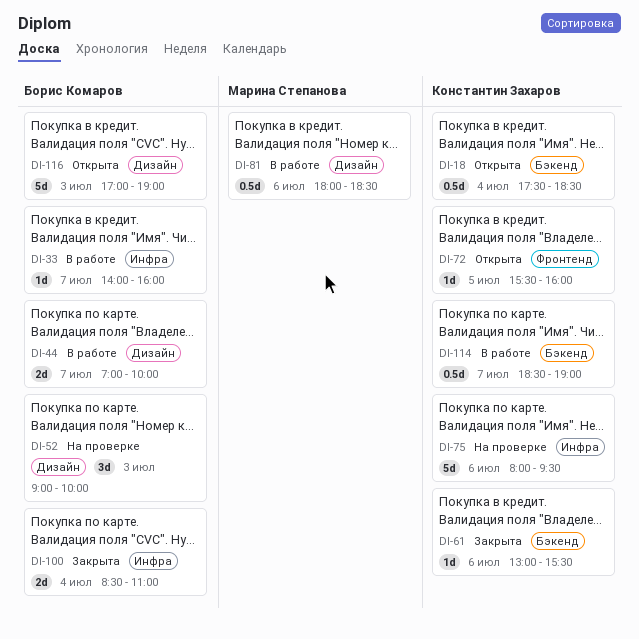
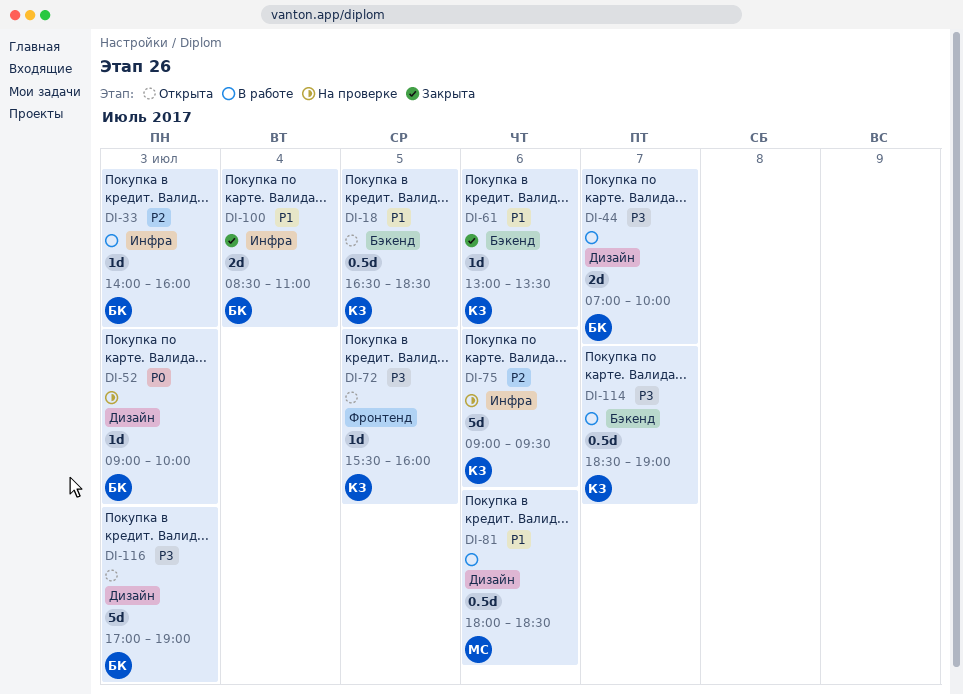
DI-18, day: Jul 4 -> Jul 5
DI-18, begins: 17:30 -> 16:30
DI-33, day: Jul 7 -> Jul 3
DI-52, estimate: 3d -> 1d
DI-61, ends: 15:30 -> 13:30
DI-75, begins: 08:00 -> 09:00

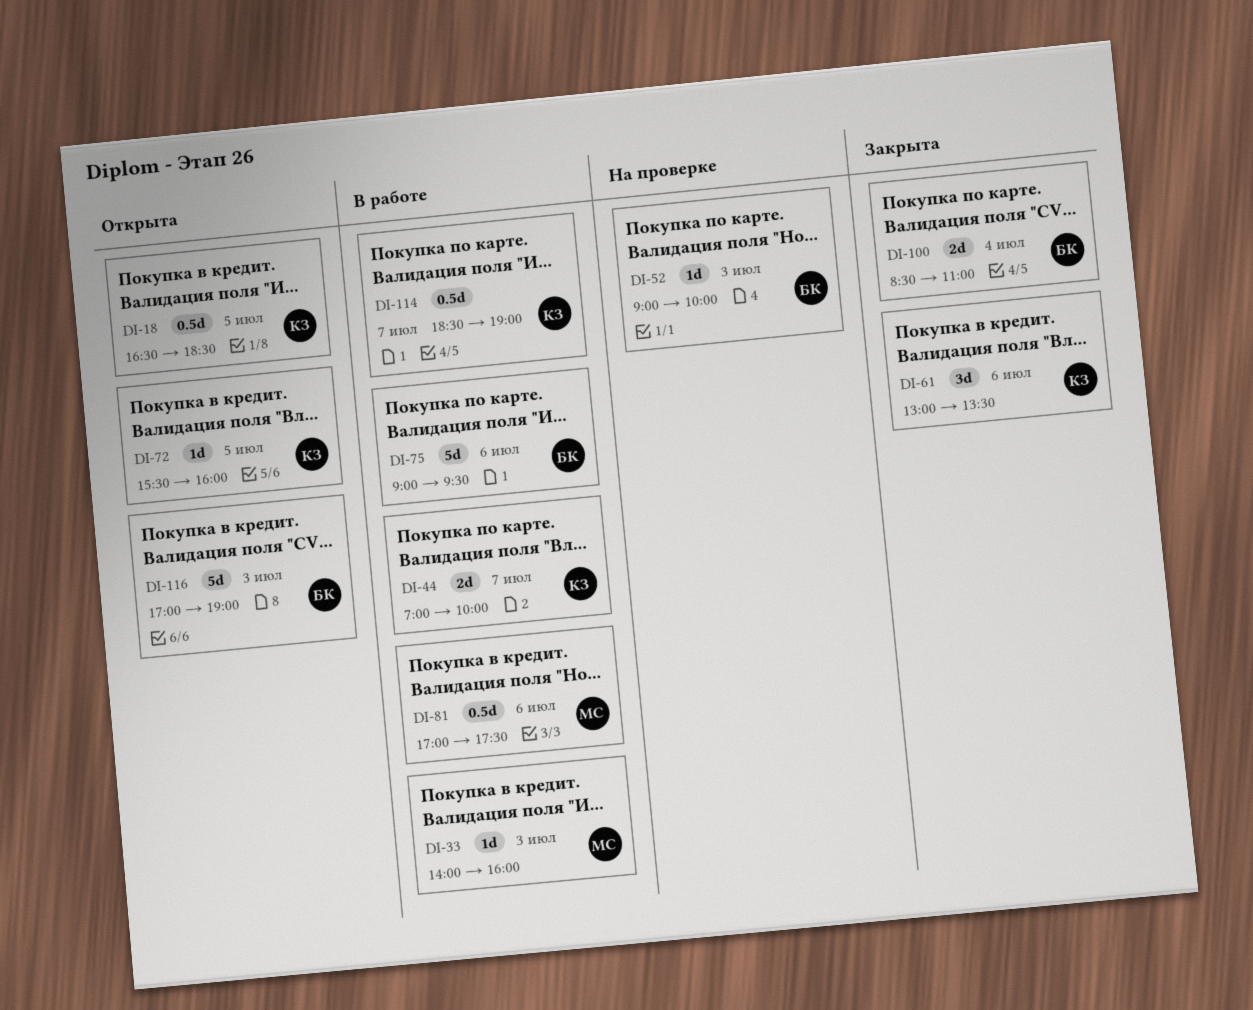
DI-33, owner: БК -> МС
DI-44, owner: БК -> КЗ
DI-61, estimate: 1d -> 3d
DI-75, status: На проверке -> В работе
DI-75, owner: КЗ -> БК
DI-81, begins: 18:00 -> 17:00
DI-81, ends: 18:30 -> 17:30

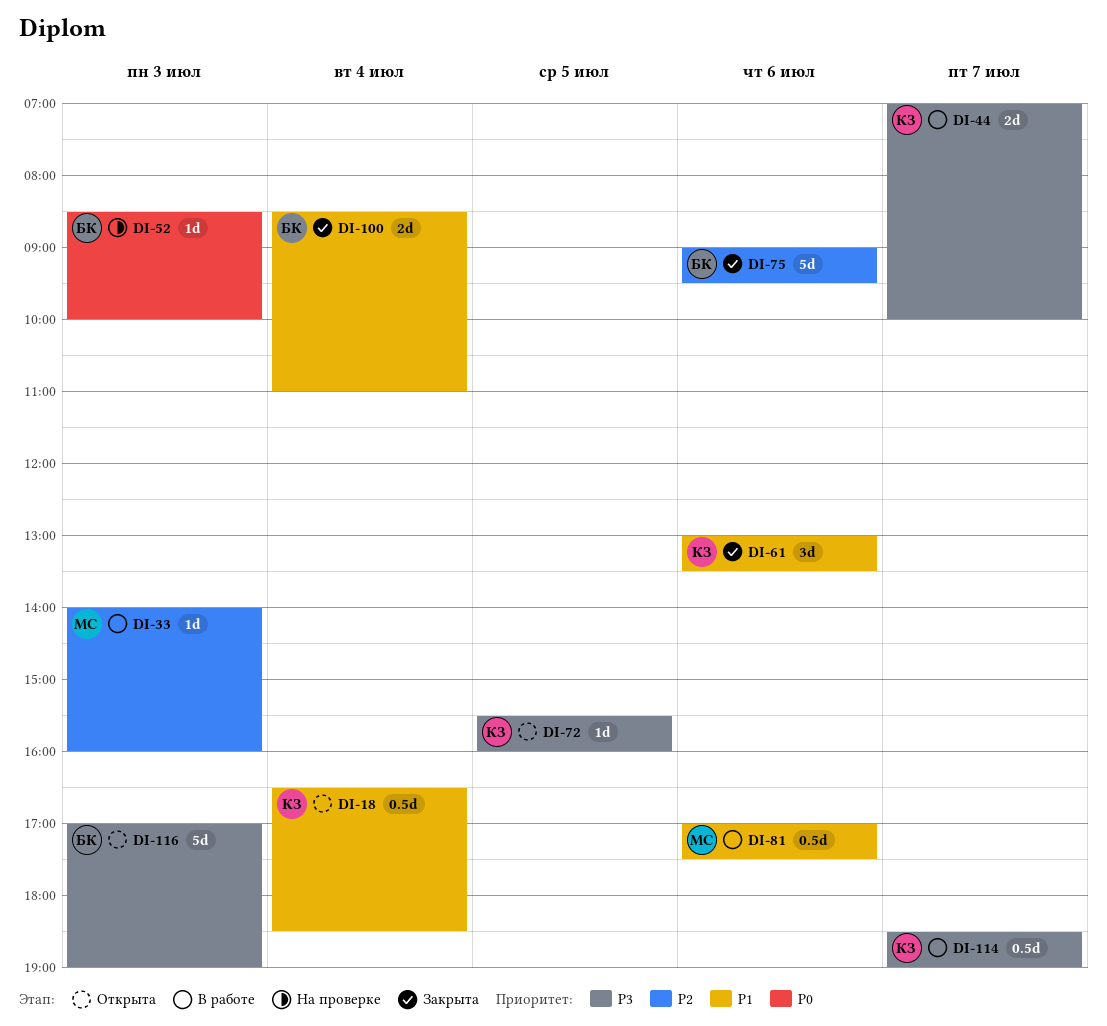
DI-18, day: Jul 5 -> Jul 4
DI-52, begins: 09:00 -> 08:30
DI-75, status: В работе -> Закрыта

